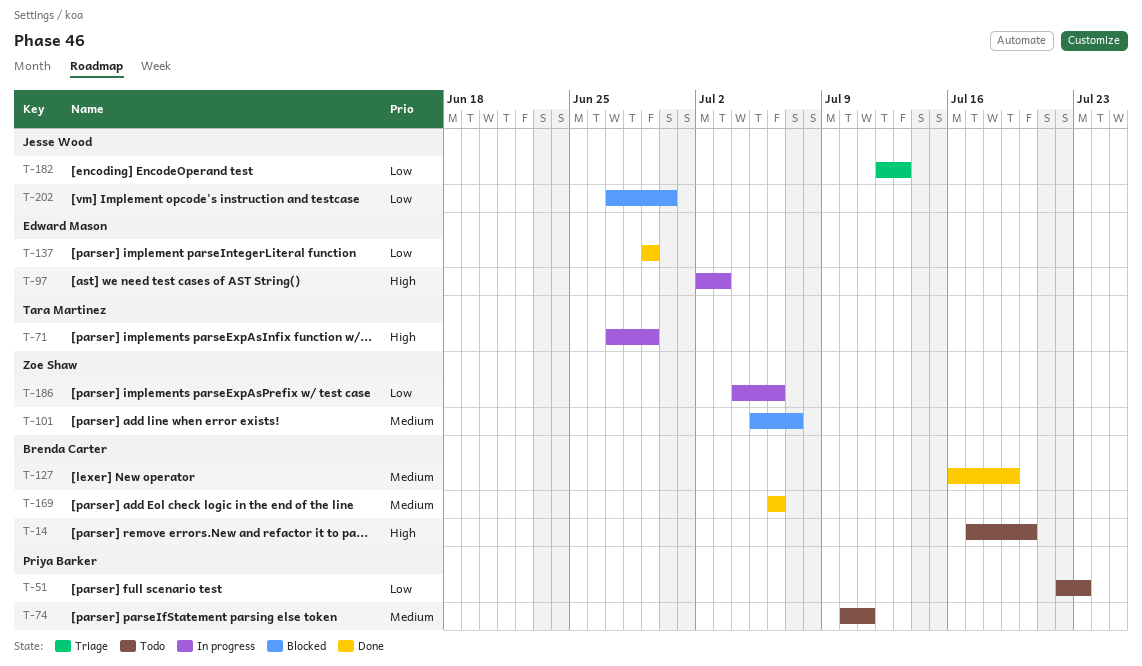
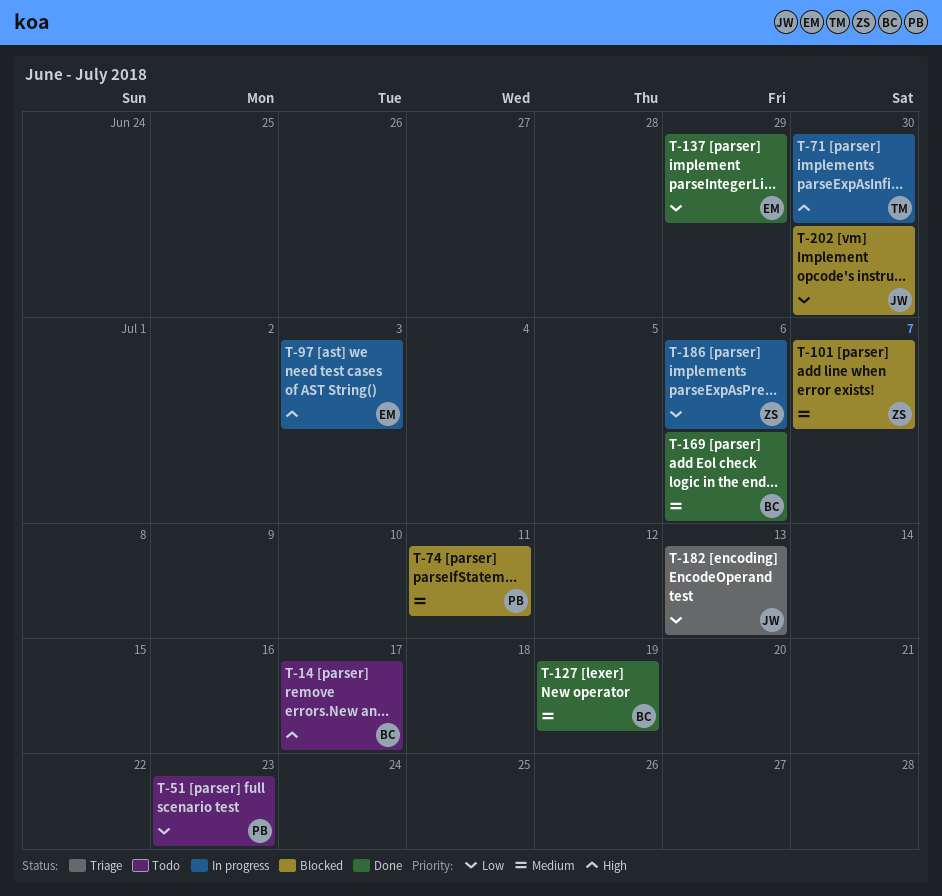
T-14, due: Jul 20 -> Jul 17
T-71, due: Jun 29 -> Jun 30
T-74, status: Todo -> Blocked

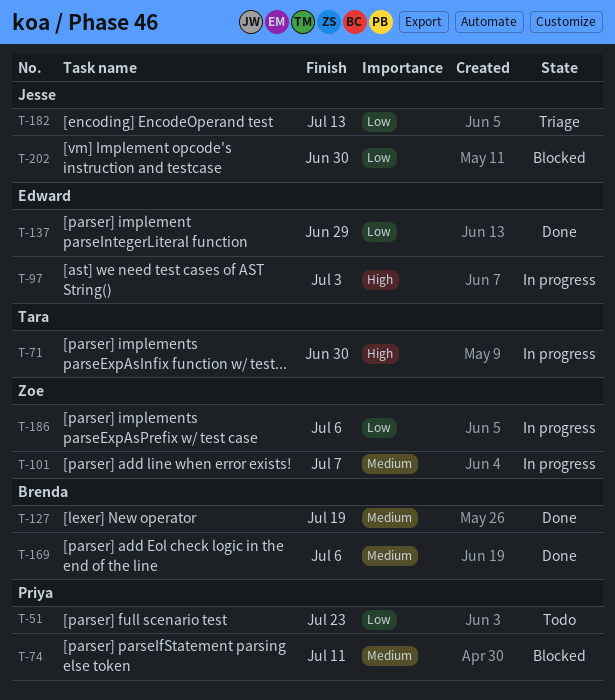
T-14: present -> none
T-101, status: Blocked -> In progress

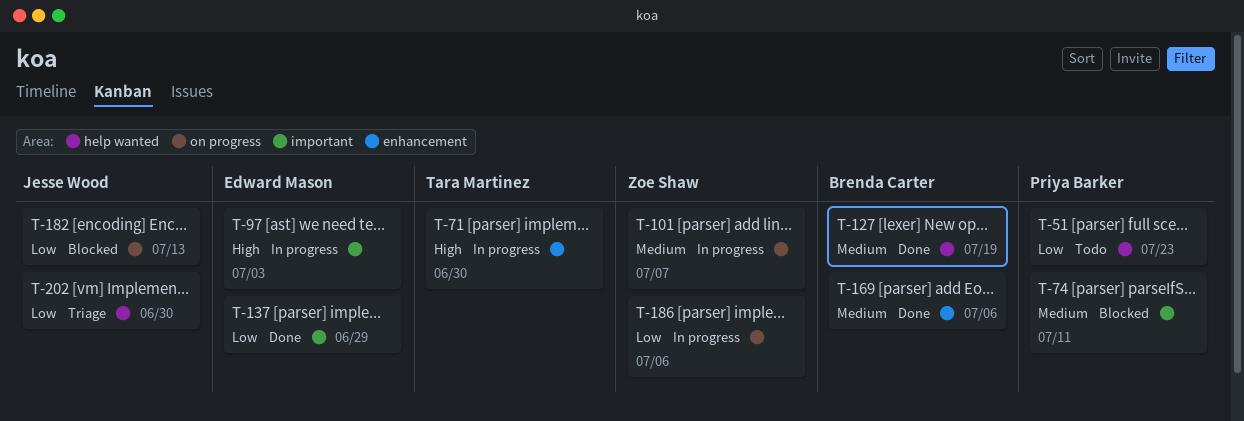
T-182, status: Triage -> Blocked
T-202, status: Blocked -> Triage

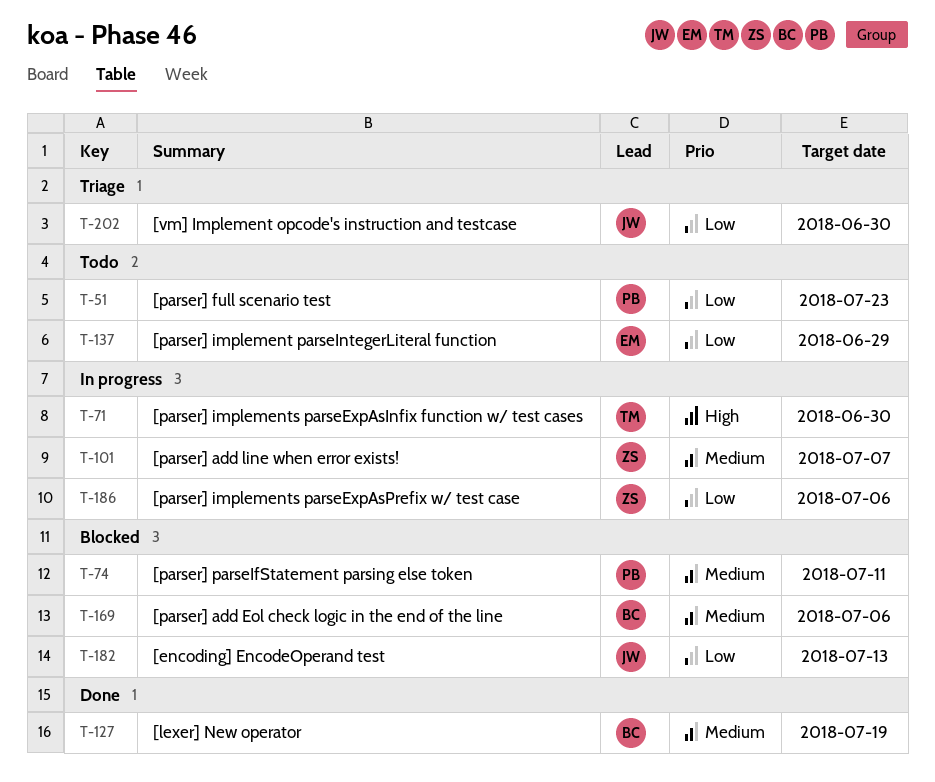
T-97: present -> none
T-137, status: Done -> Todo
T-169, status: Done -> Blocked

